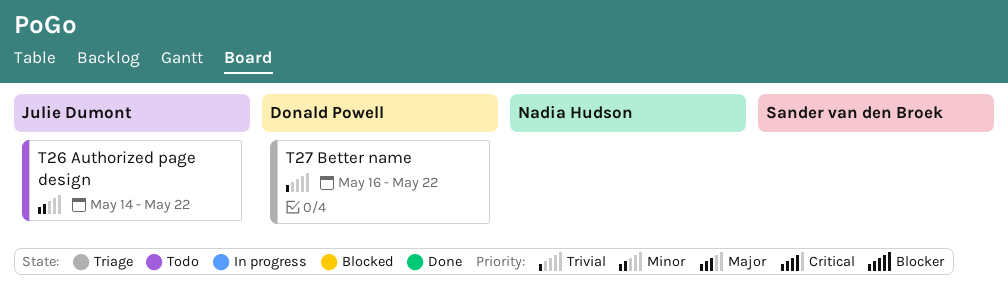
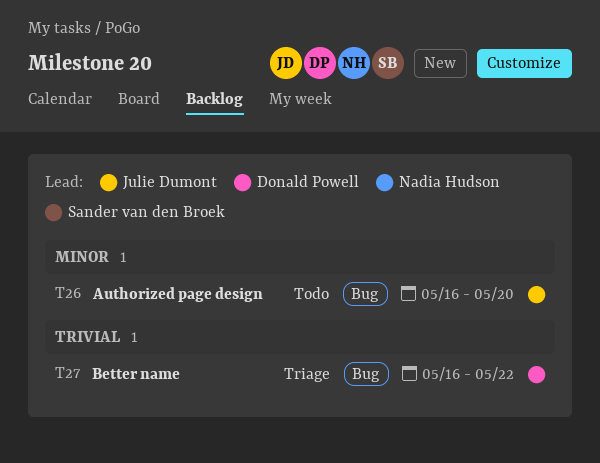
T26, start: May 14 -> May 16
T26, due: May 22 -> May 20

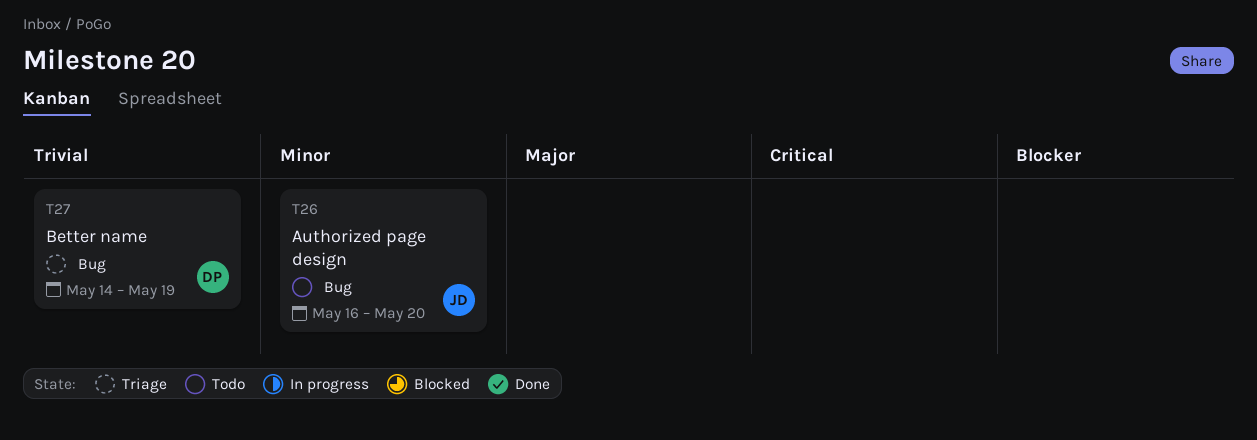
T27, start: May 16 -> May 14
T27, due: May 22 -> May 19

